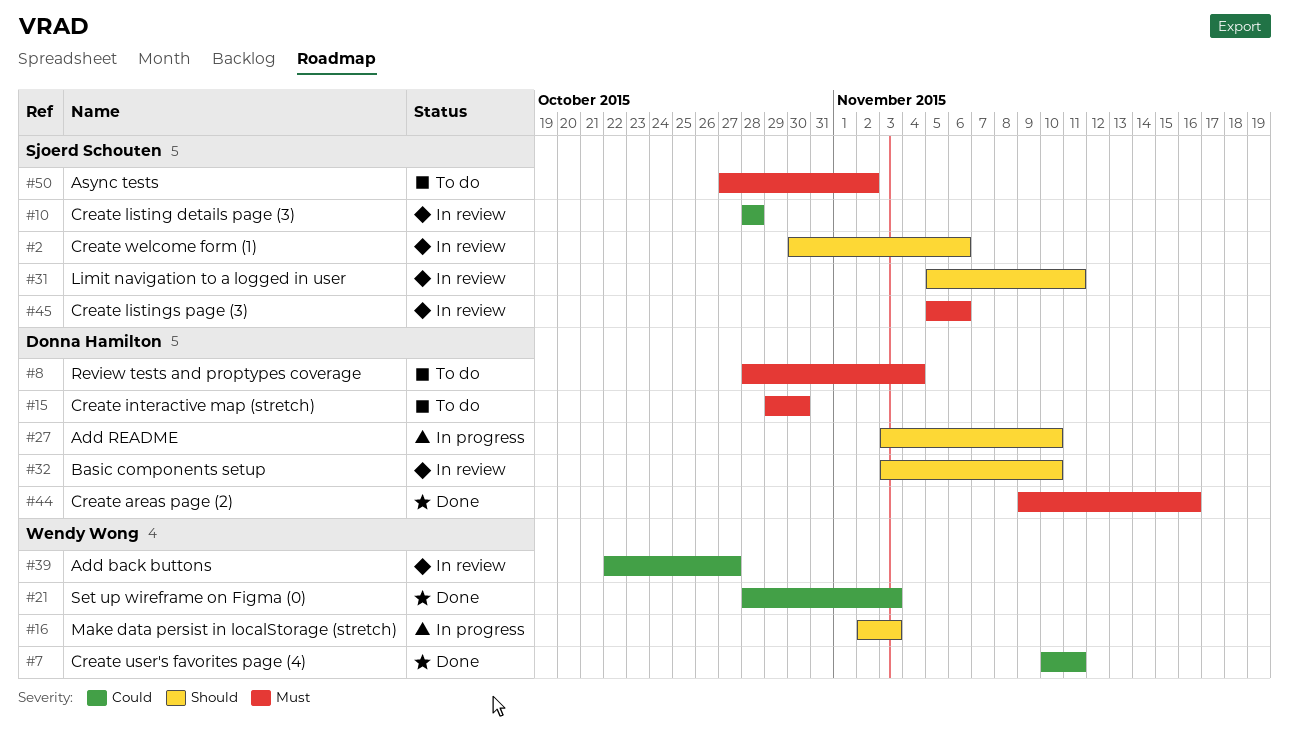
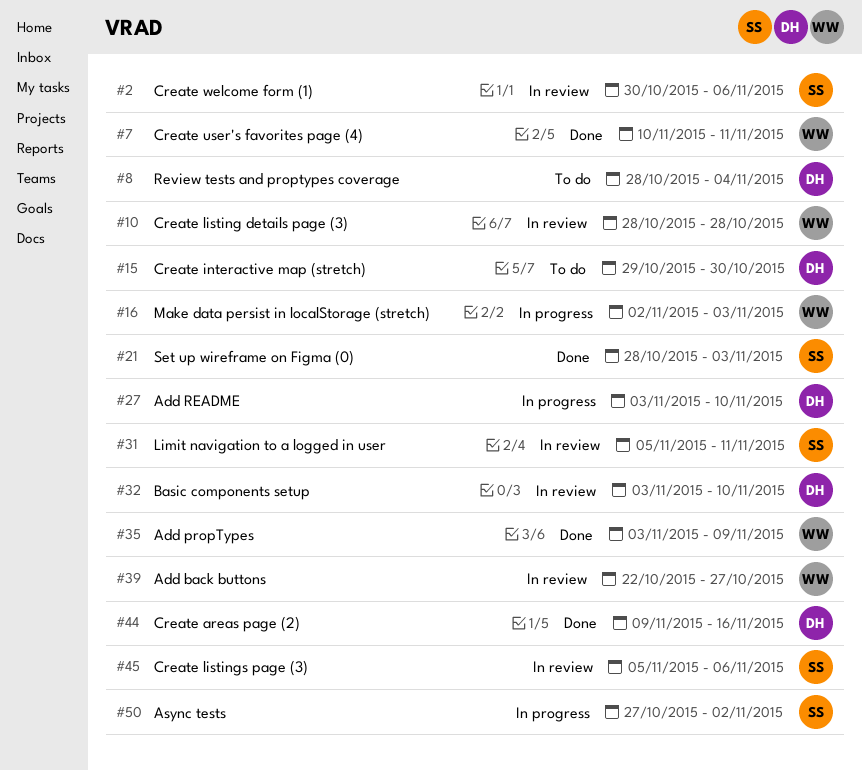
#10, owner: Sjoerd Schouten -> Wendy Wong
#21, owner: Wendy Wong -> Sjoerd Schouten
#35: none -> present
#50, status: To do -> In progress

